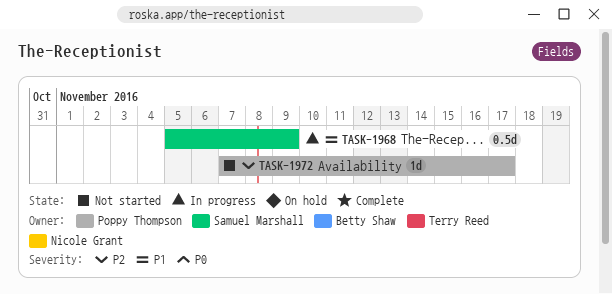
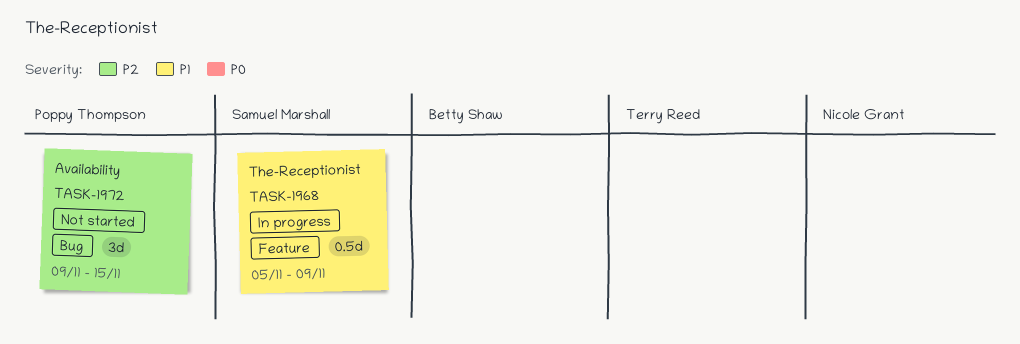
TASK-1972, estimate: 1d -> 3d
TASK-1972, start: Nov 7 -> Nov 9
TASK-1972, due: Nov 17 -> Nov 15

